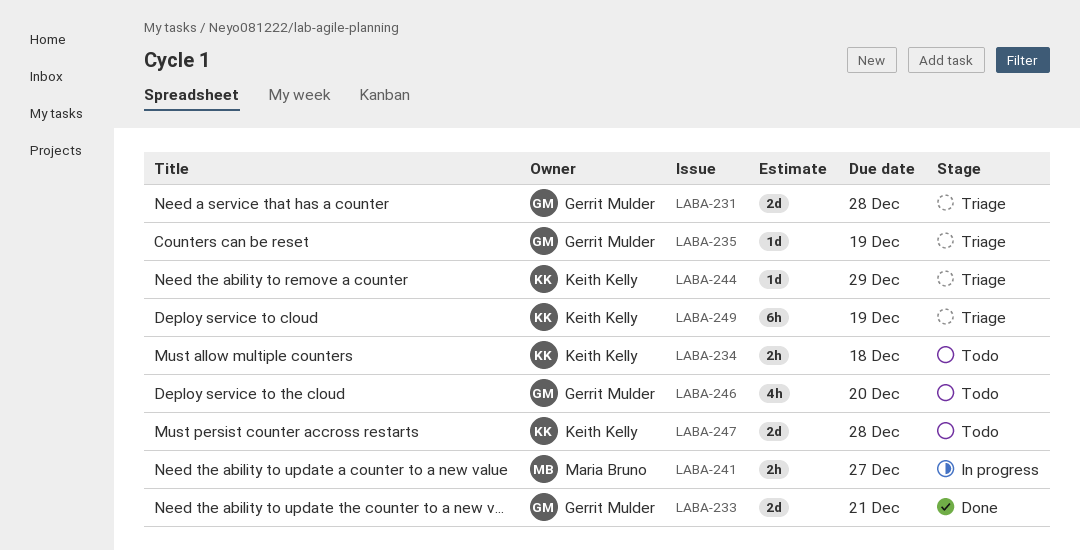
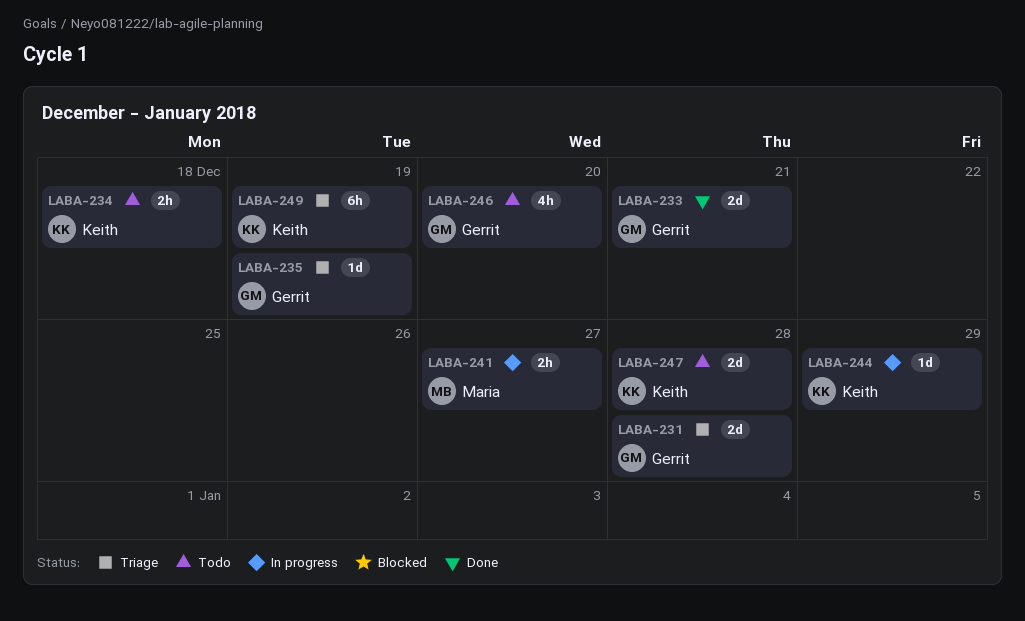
LABA-244, status: Triage -> In progress

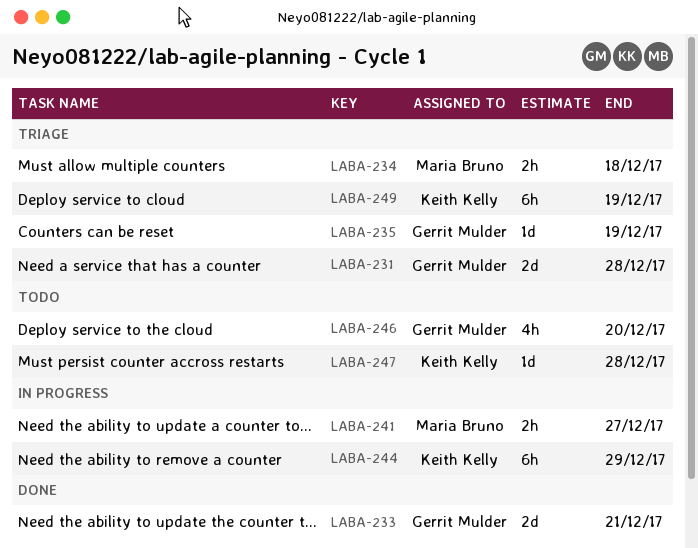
LABA-234, status: Todo -> Triage
LABA-234, owner: Keith Kelly -> Maria Bruno
LABA-244, estimate: 1d -> 6h
LABA-247, estimate: 2d -> 1d

